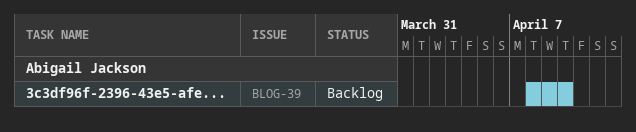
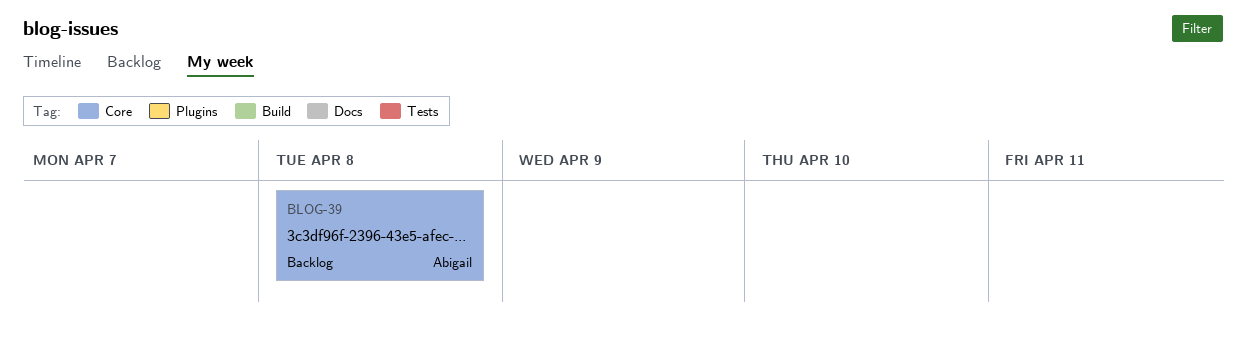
BLOG-39, due: Apr 10 -> Apr 8

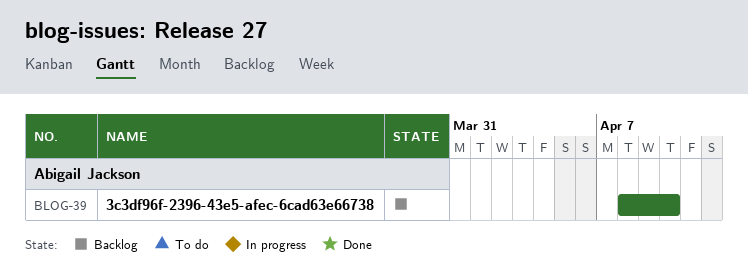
BLOG-39, due: Apr 8 -> Apr 10

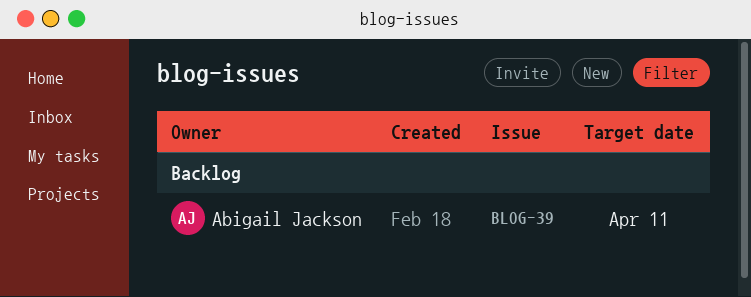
BLOG-39, due: Apr 10 -> Apr 11

